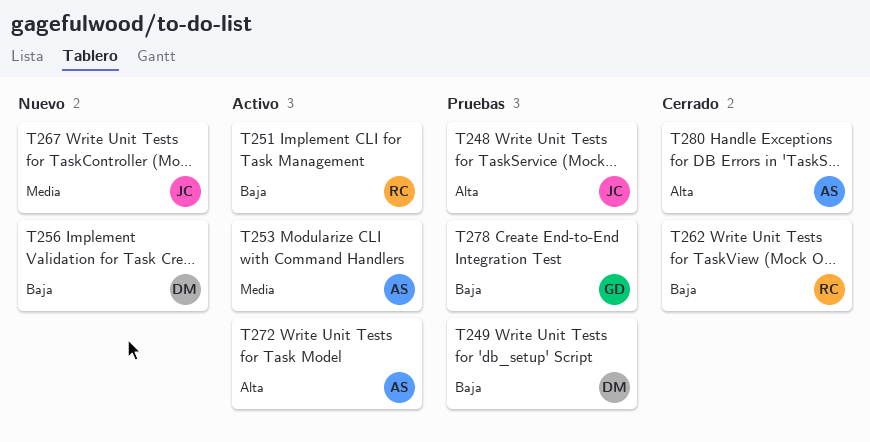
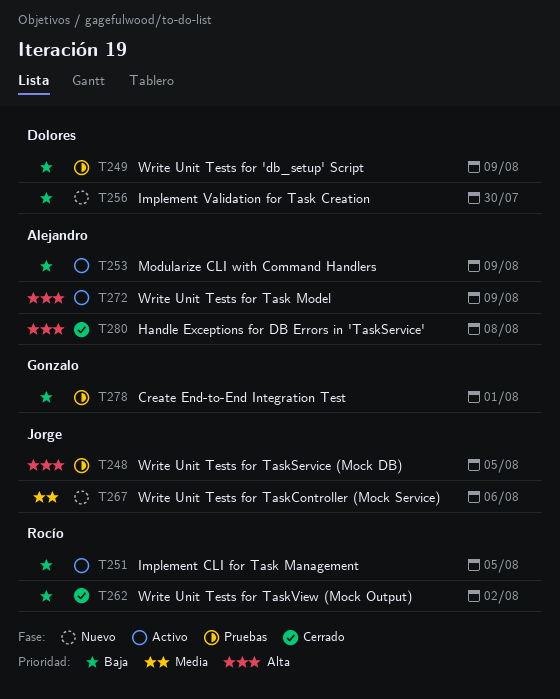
T253, priority: Media -> Baja

